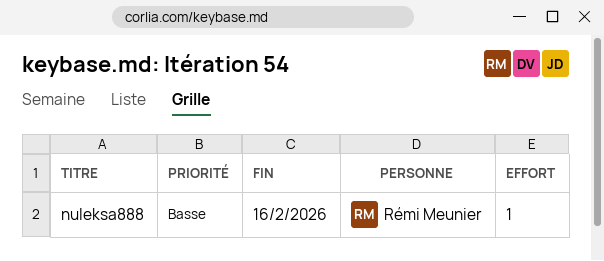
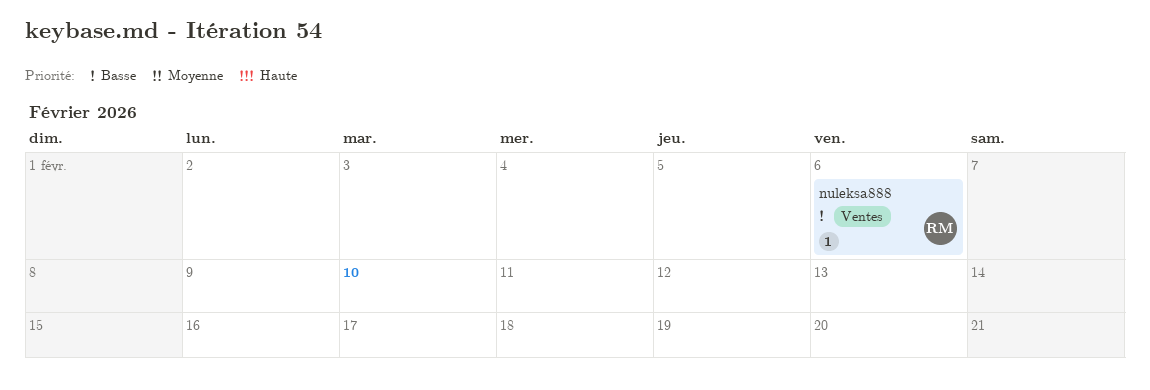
nuleksa888, due: Feb 16 -> Feb 6

